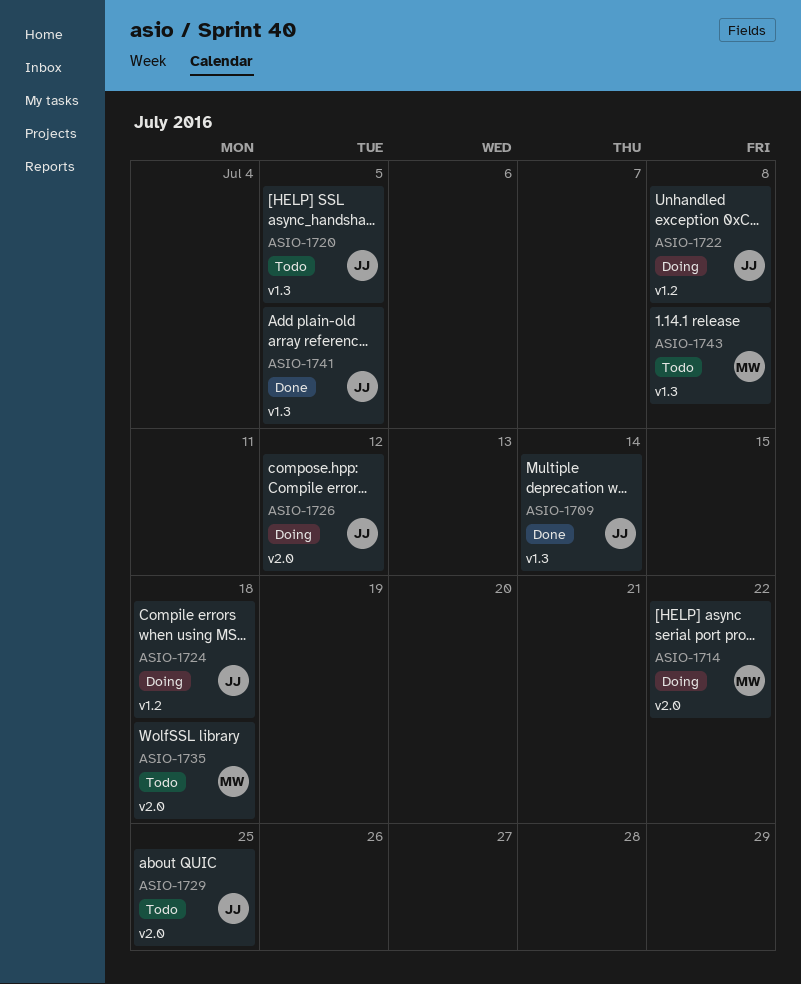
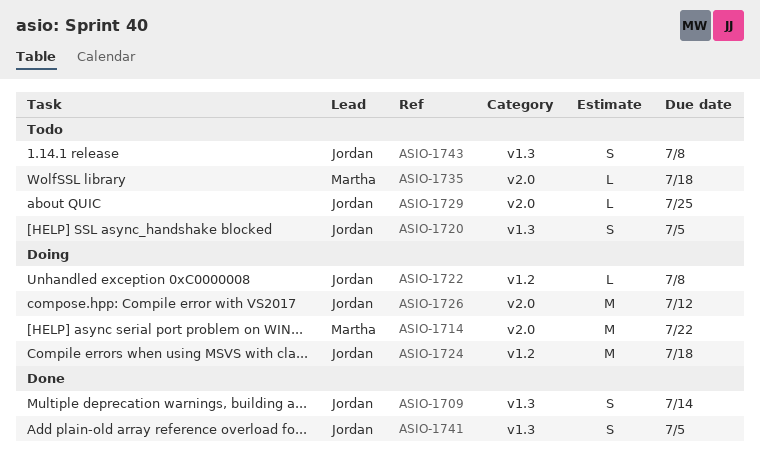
ASIO-1743, owner: Martha -> Jordan

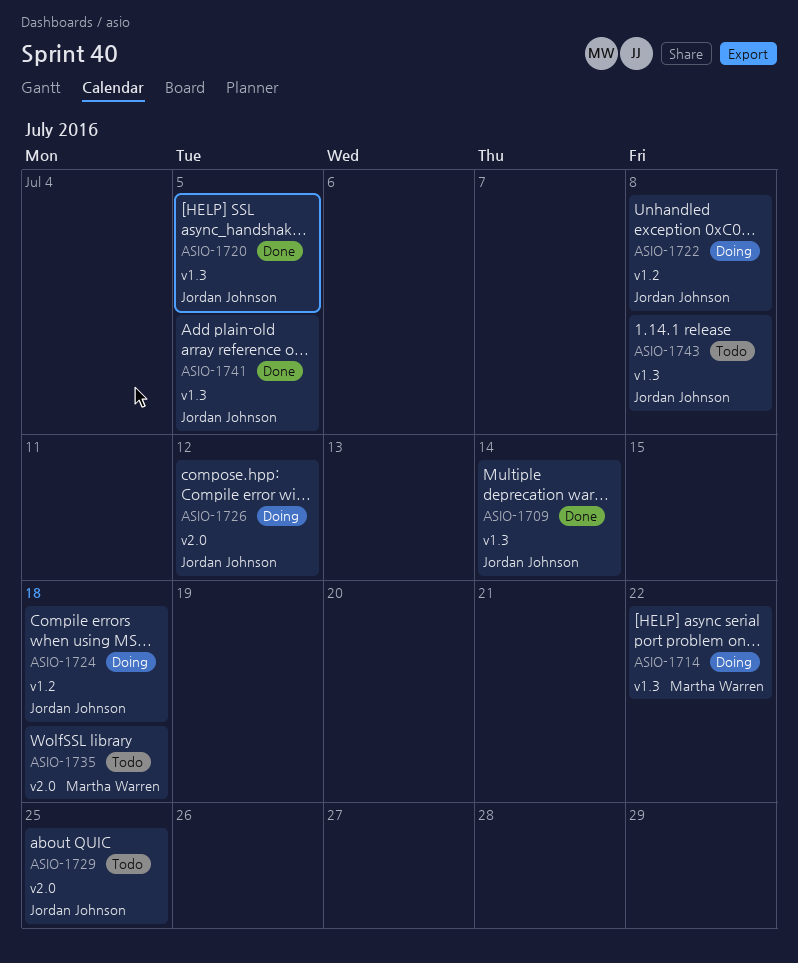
ASIO-1714, label: v2.0 -> v1.3
ASIO-1720, status: Todo -> Done

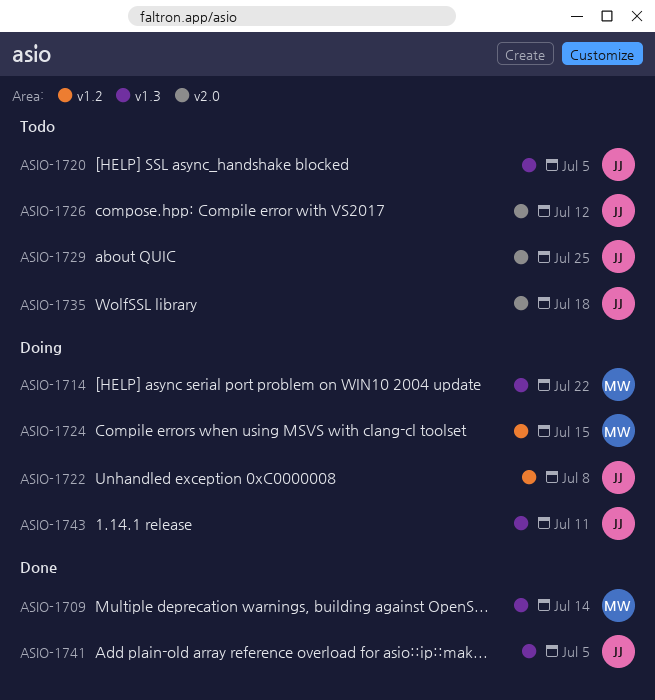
ASIO-1709, owner: Jordan Johnson -> Martha Warren
ASIO-1720, status: Done -> Todo
ASIO-1724, owner: Jordan Johnson -> Martha Warren
ASIO-1724, due: Jul 18 -> Jul 15
ASIO-1726, status: Doing -> Todo
ASIO-1735, owner: Martha Warren -> Jordan Johnson
ASIO-1743, status: Todo -> Doing
ASIO-1743, due: Jul 8 -> Jul 11

